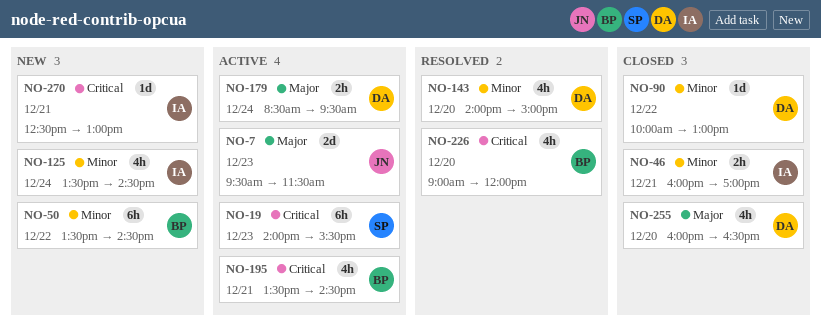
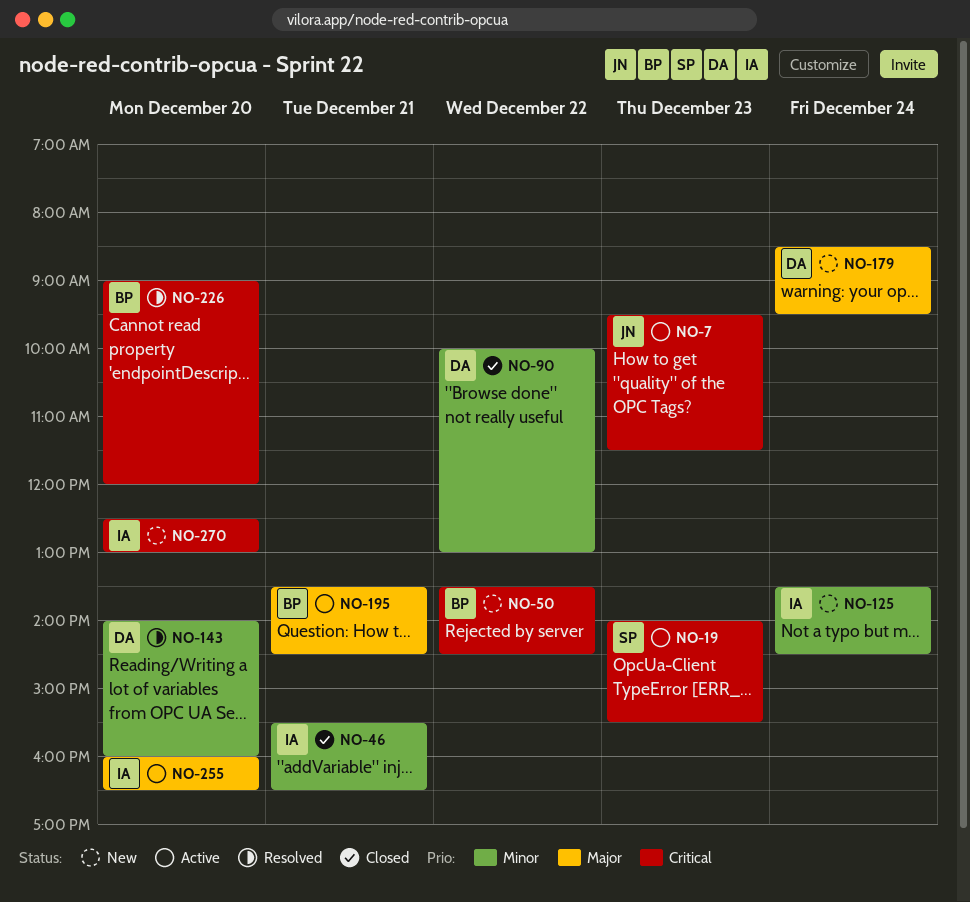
NO-7, priority: Major -> Critical
NO-46, begins: 16:00 -> 15:30
NO-46, ends: 17:00 -> 16:30
NO-50, priority: Minor -> Critical
NO-143, ends: 15:00 -> 16:00
NO-179, status: Active -> New
NO-195, priority: Critical -> Major
NO-255, status: Closed -> Active
NO-255, owner: DA -> IA
NO-270, day: Dec 21 -> Dec 20

